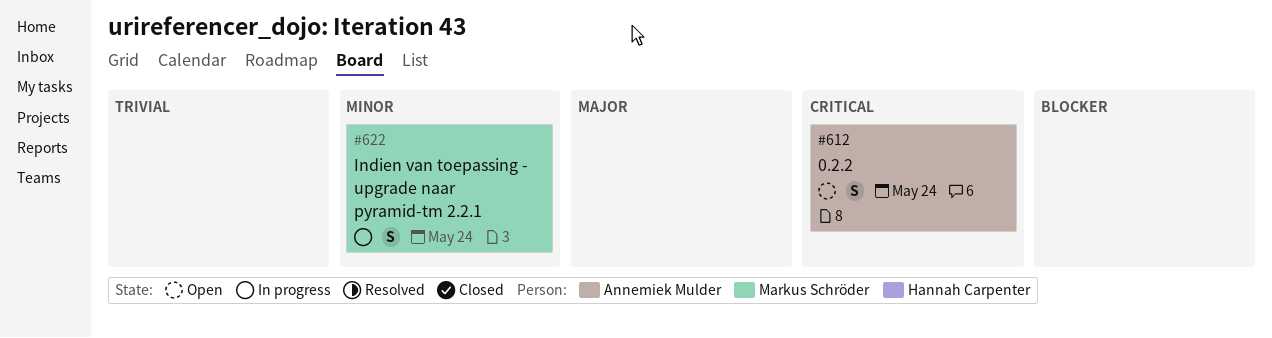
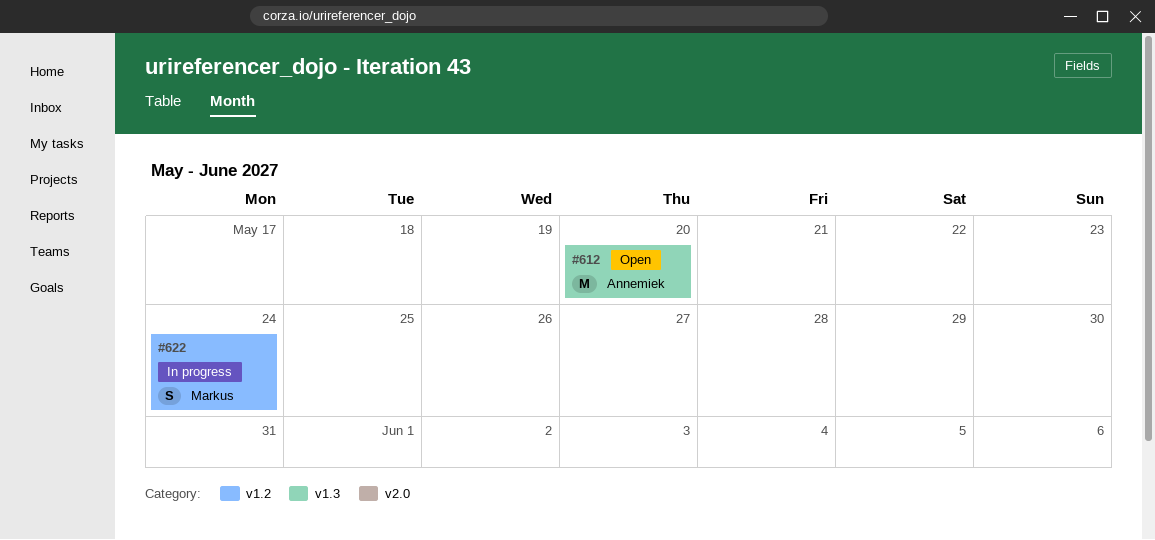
#612, estimate: S -> M
#612, due: May 24 -> May 20

